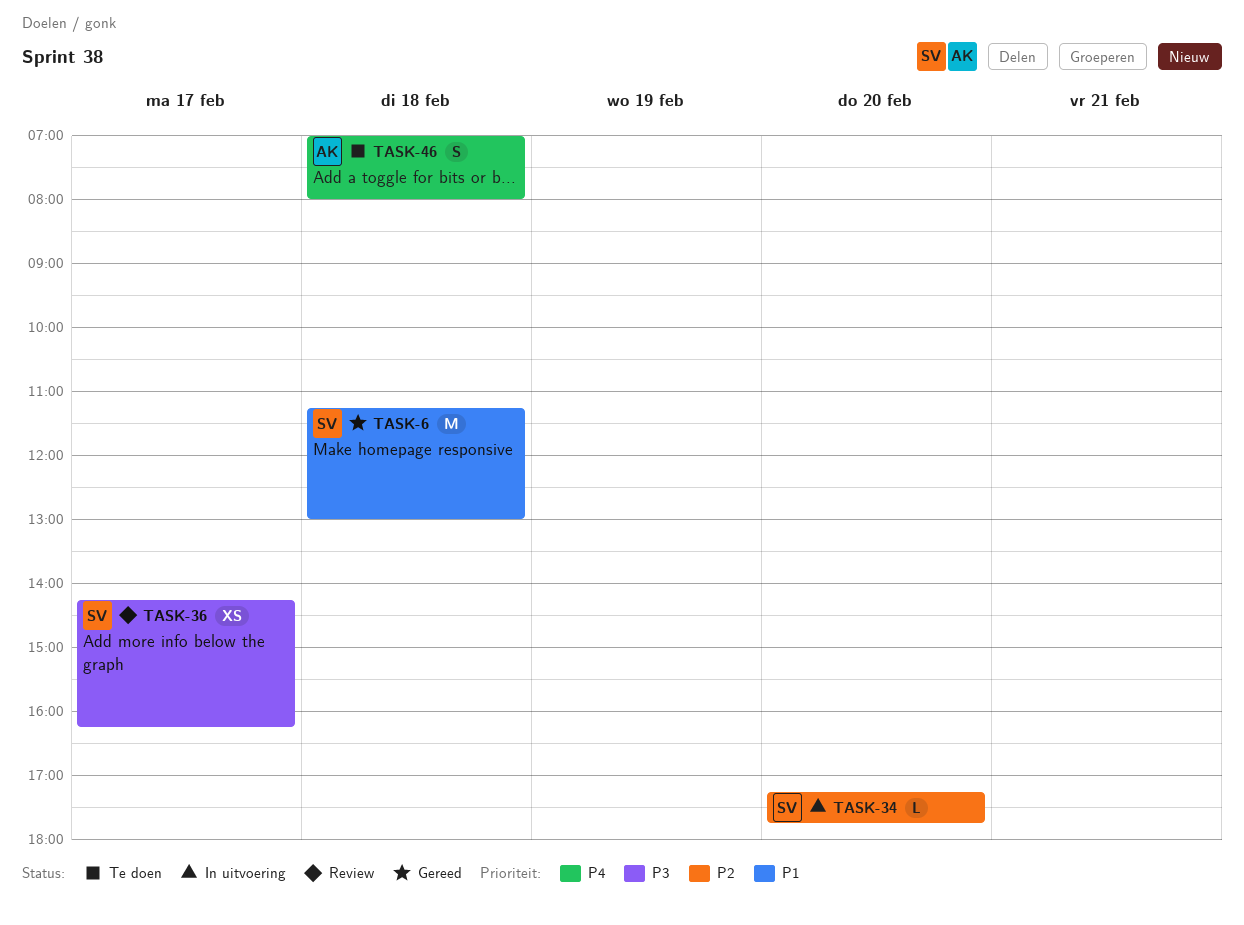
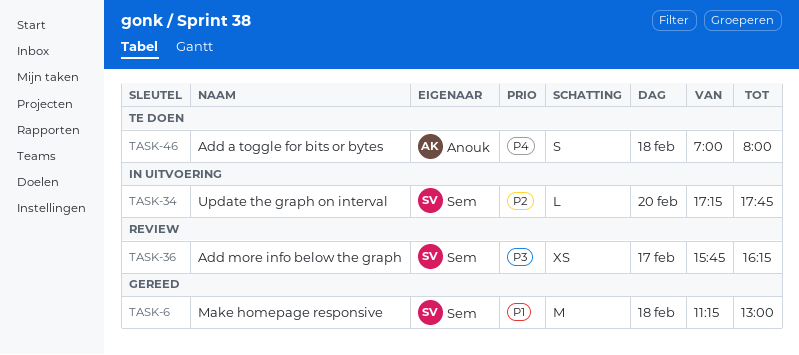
TASK-36, begins: 14:15 -> 15:45

